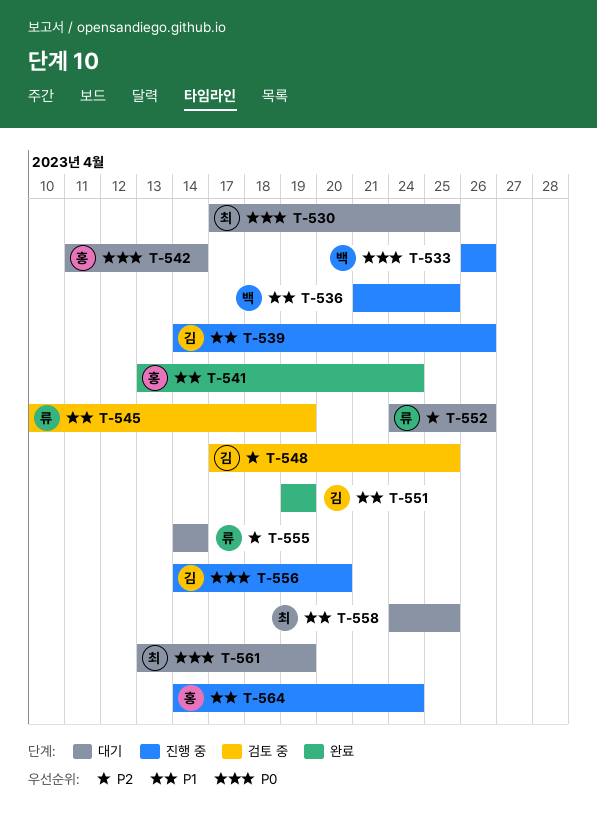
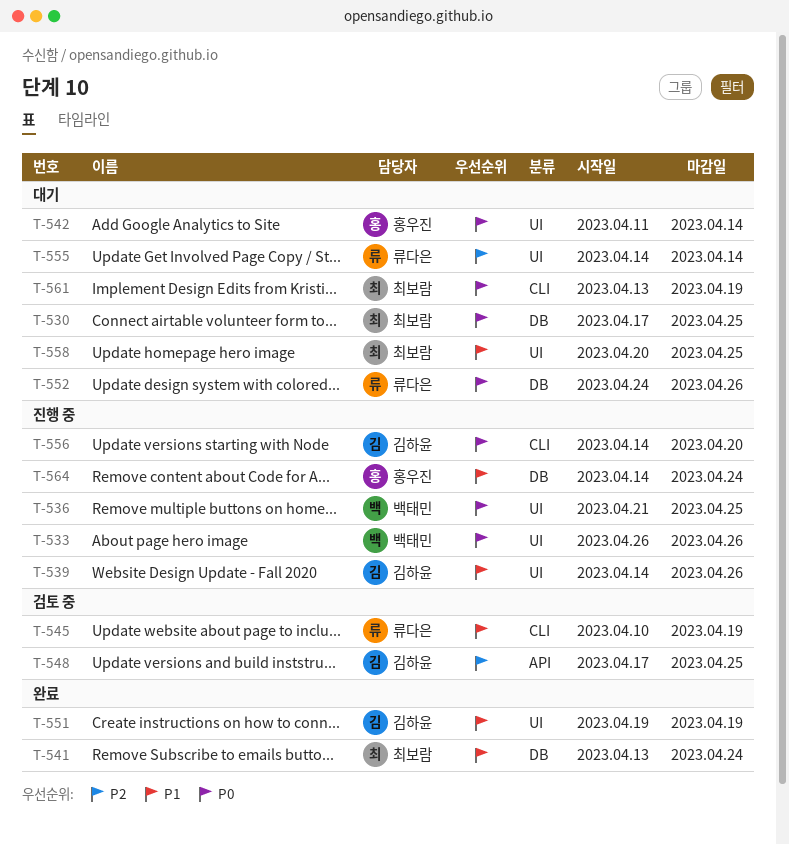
T-536, priority: P1 -> P0
T-541, owner: 홍우진 -> 최보람
T-552, priority: P2 -> P0
T-558, start: Apr 24 -> Apr 20

